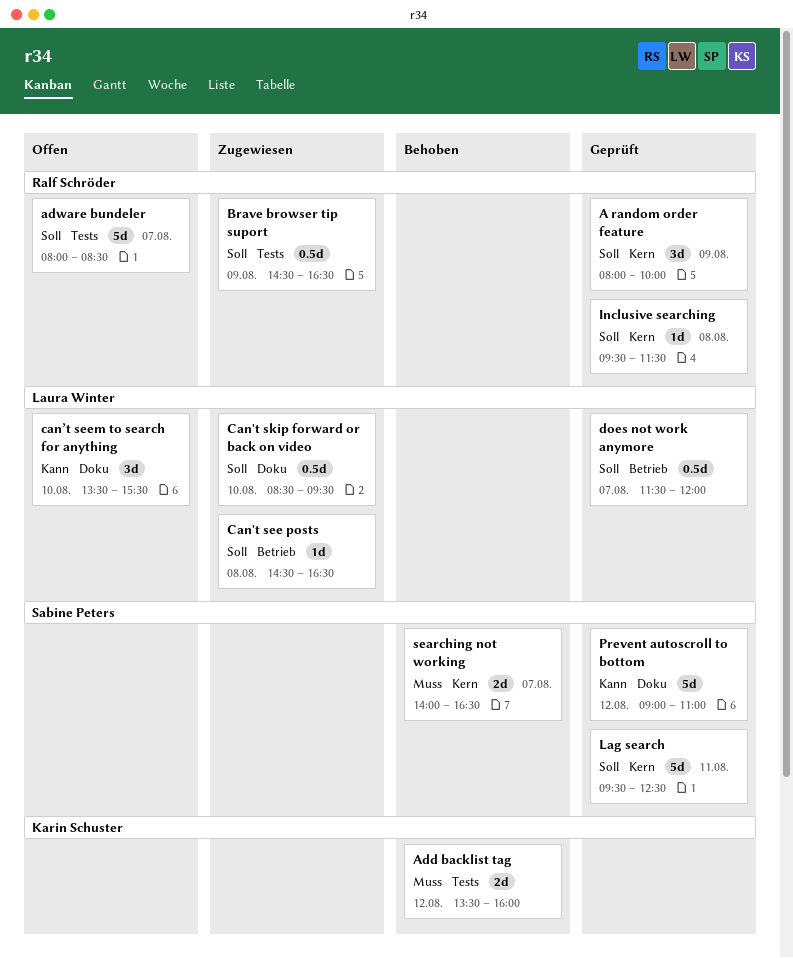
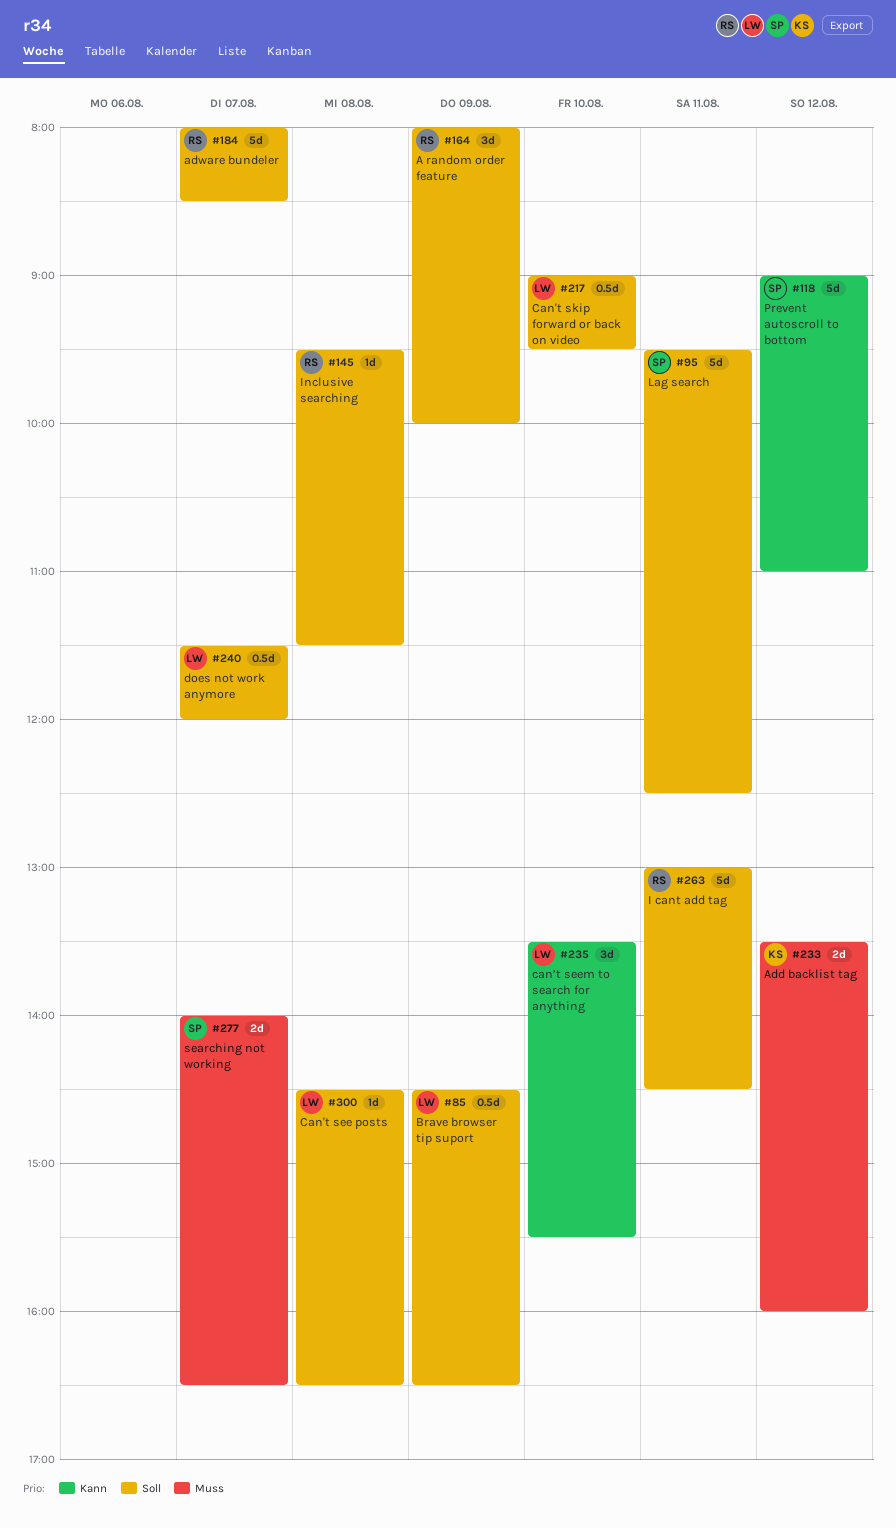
Brave browser tip suport, owner: Ralf Schröder -> Laura Winter
Can't skip forward or back on video, begins: 08:30 -> 09:00
I cant add tag: none -> present

